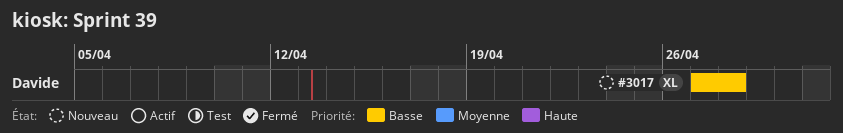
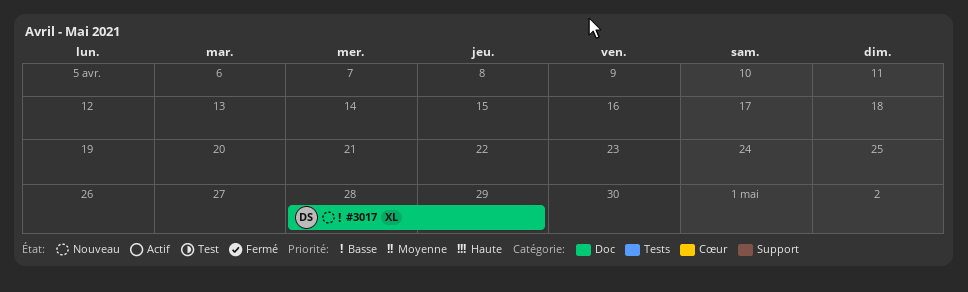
#3017, start: Apr 27 -> Apr 28
#3017, due: Apr 28 -> Apr 29

